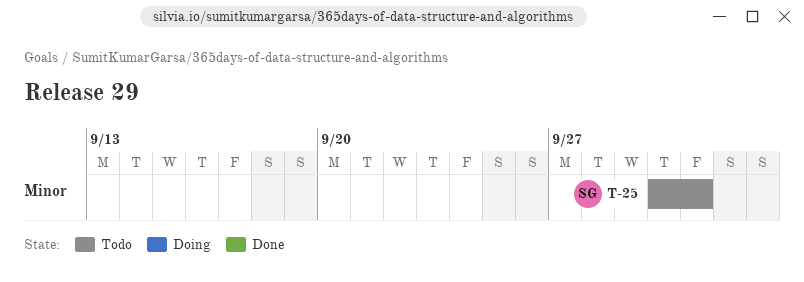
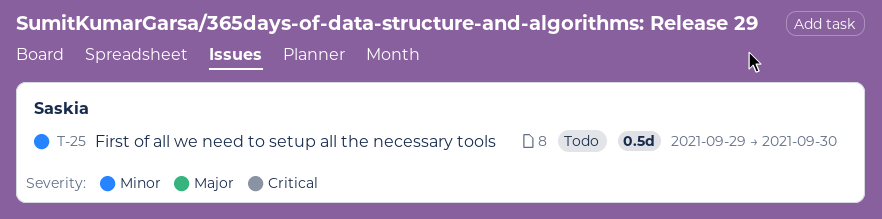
T-25, start: Sep 30 -> Sep 29
T-25, due: Oct 1 -> Sep 30

